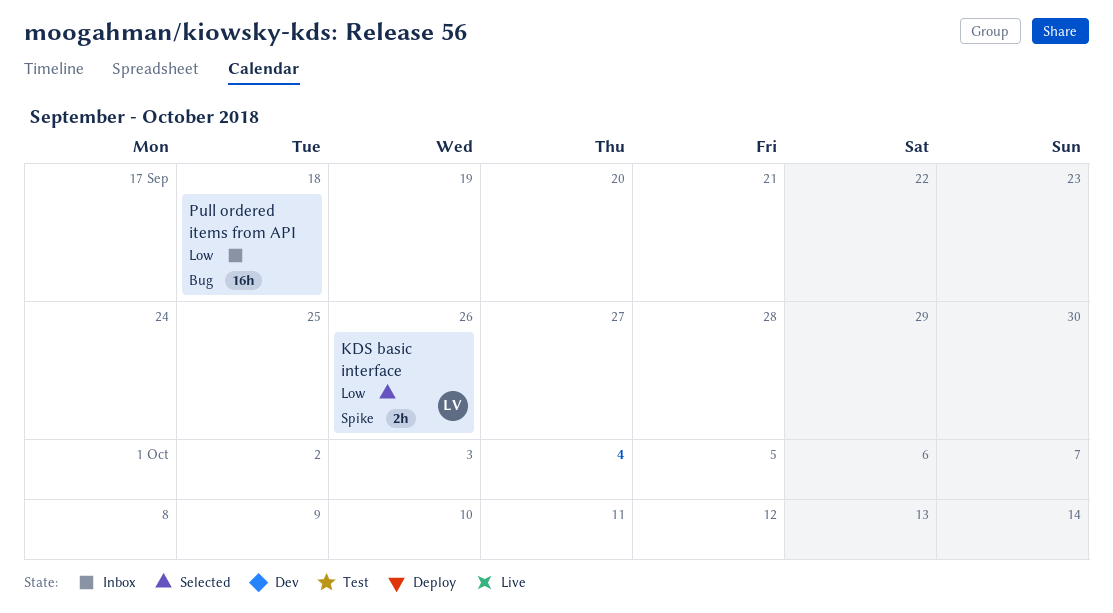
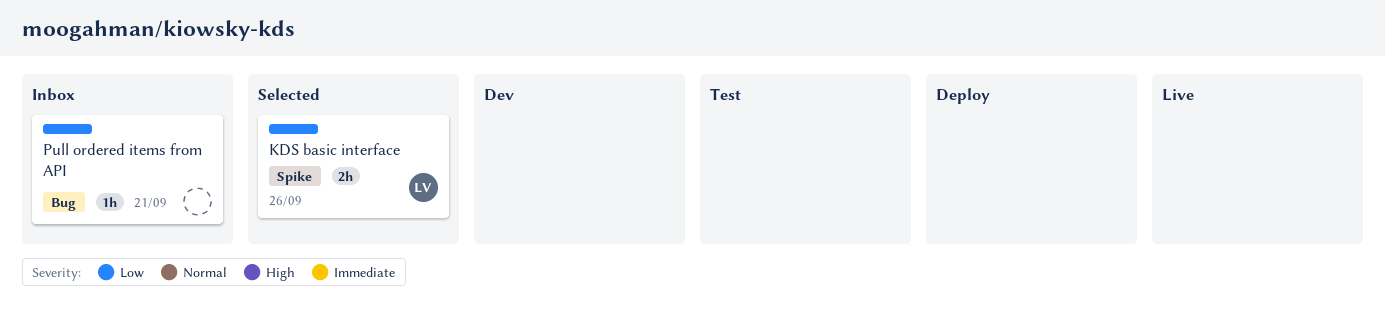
Pull ordered items from API, estimate: 16h -> 1h
Pull ordered items from API, due: Sep 18 -> Sep 21

